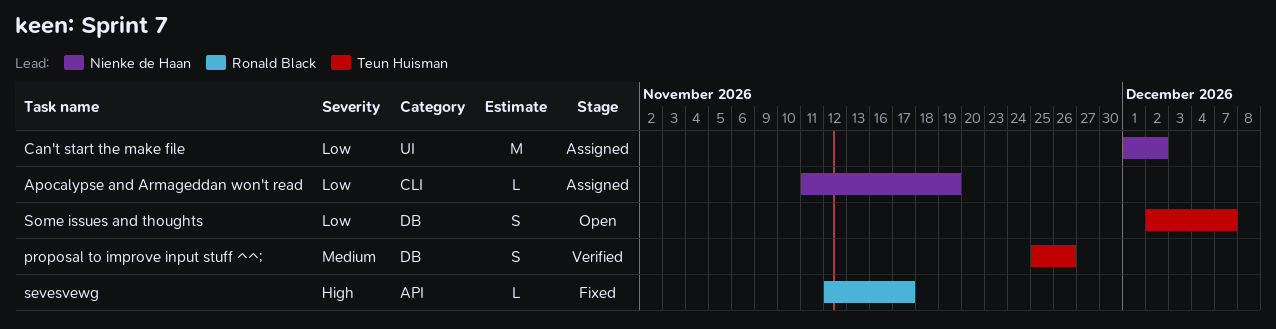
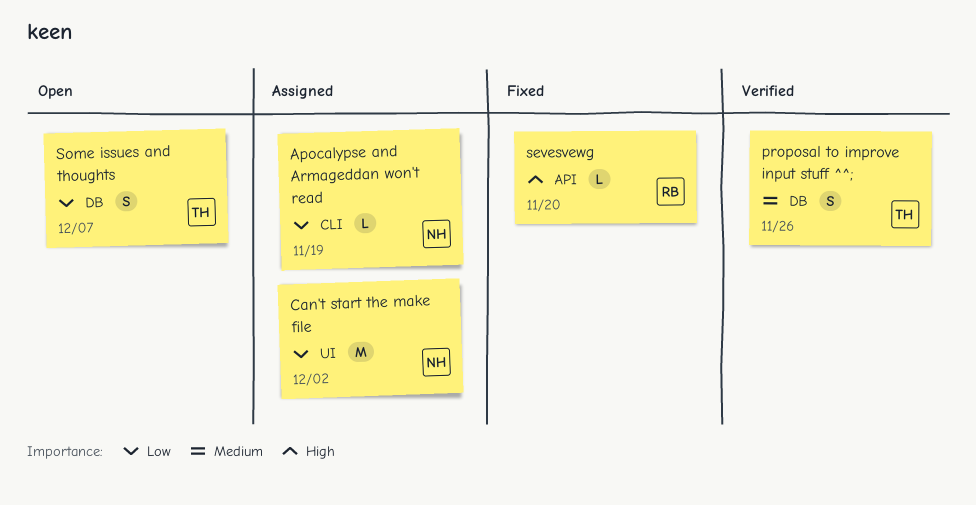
sevesvewg, due: Nov 17 -> Nov 20

